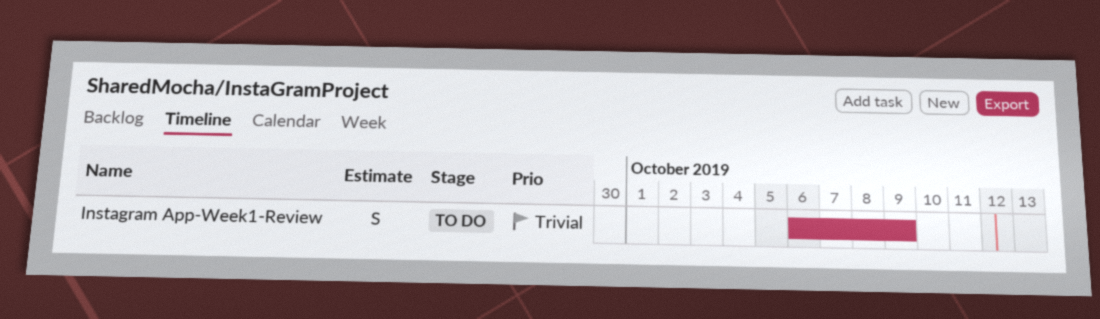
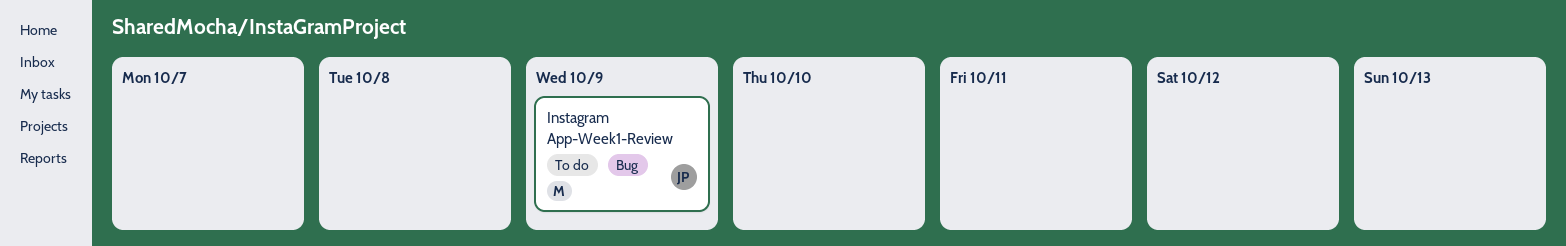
Instagram App-Week1-Review, estimate: S -> M

